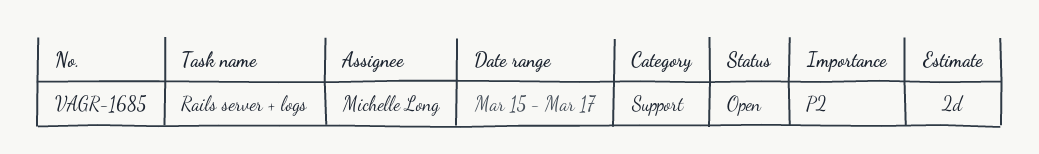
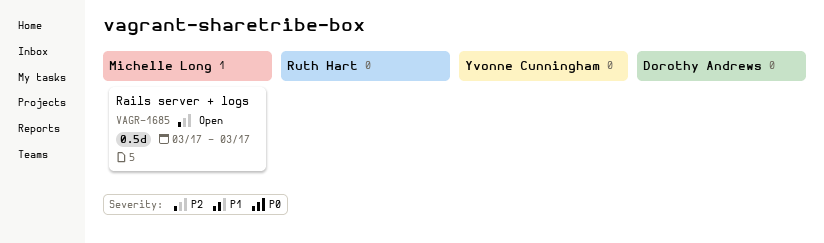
VAGR-1685, estimate: 2d -> 0.5d
VAGR-1685, start: Mar 15 -> Mar 17

